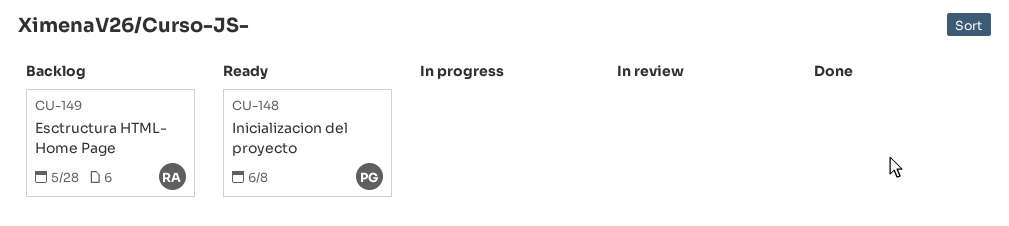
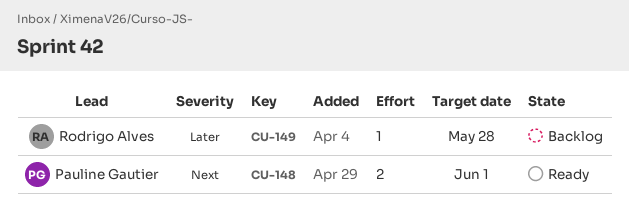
CU-148, due: Jun 8 -> Jun 1

